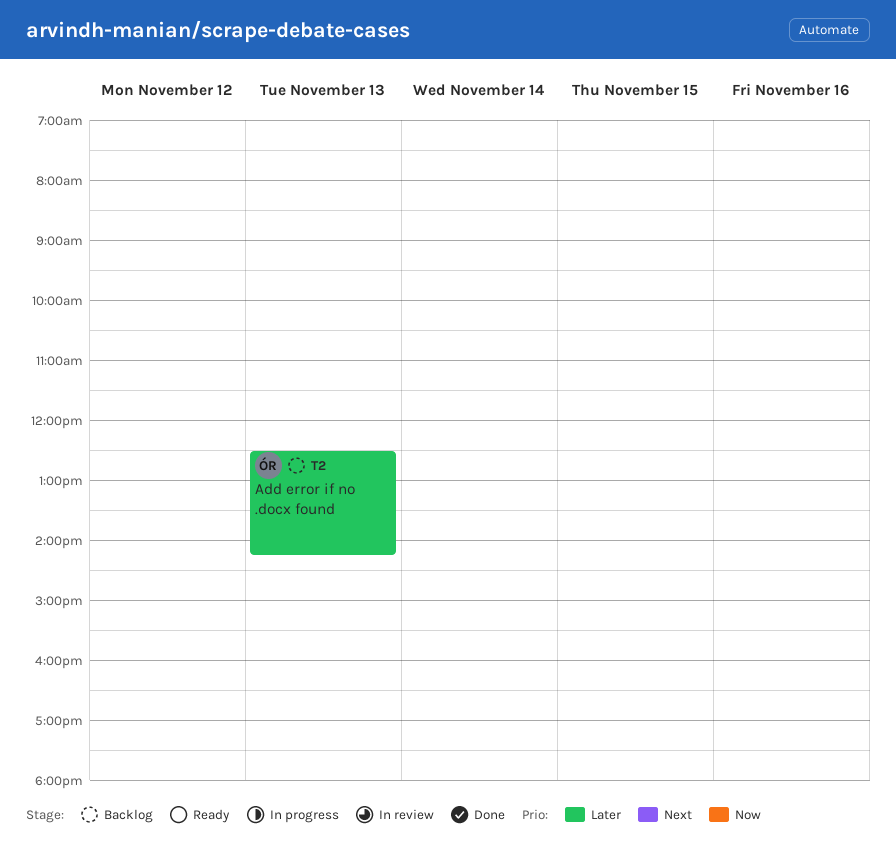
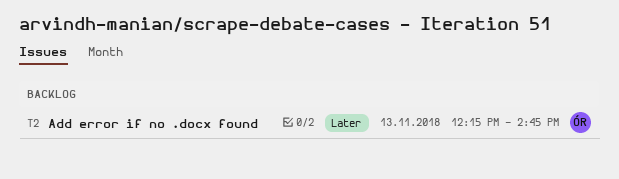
T2, begins: 12:30 -> 12:15
T2, ends: 14:15 -> 14:45

